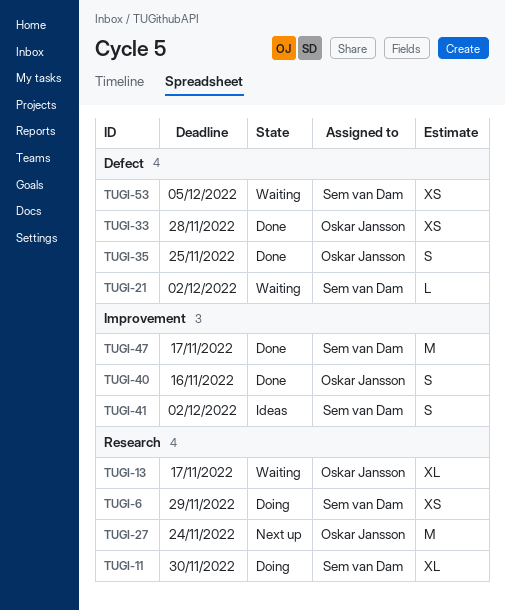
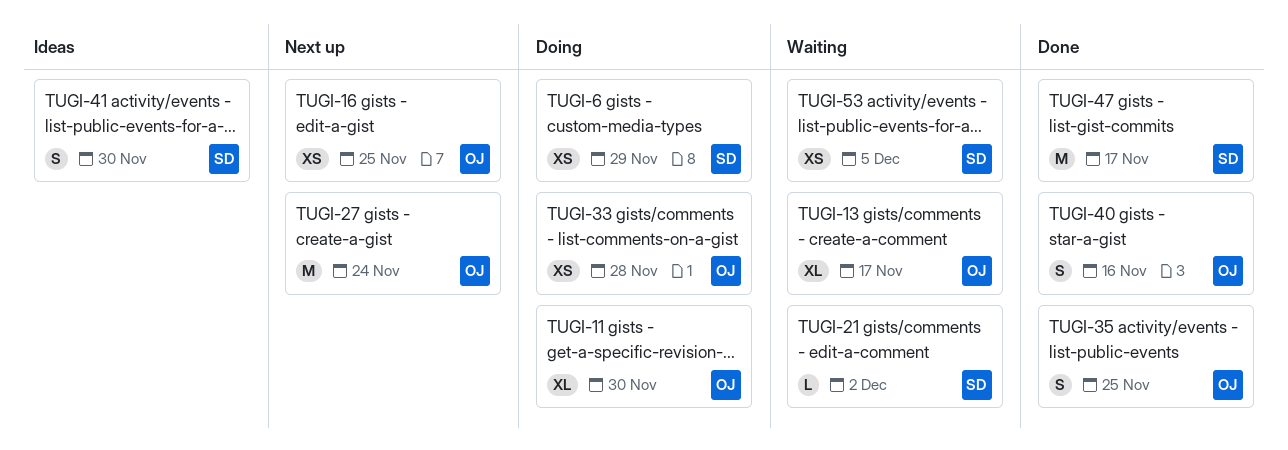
TUGI-11, owner: Sem van Dam -> Oskar Jansson
TUGI-16: none -> present
TUGI-33, status: Done -> Doing
TUGI-41, due: Dec 2 -> Nov 30

